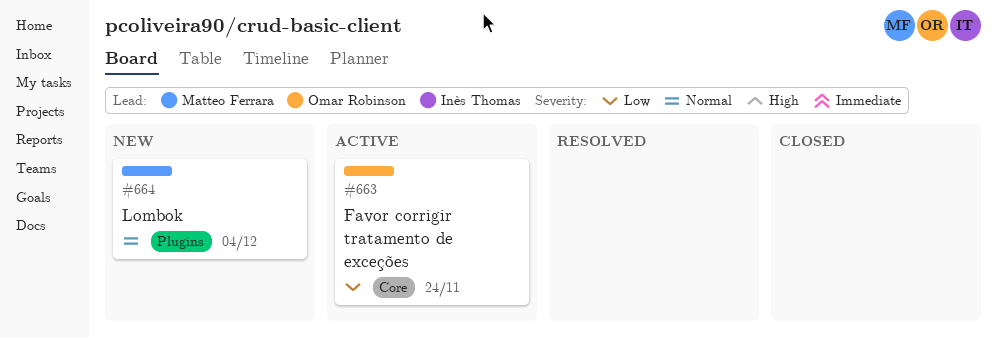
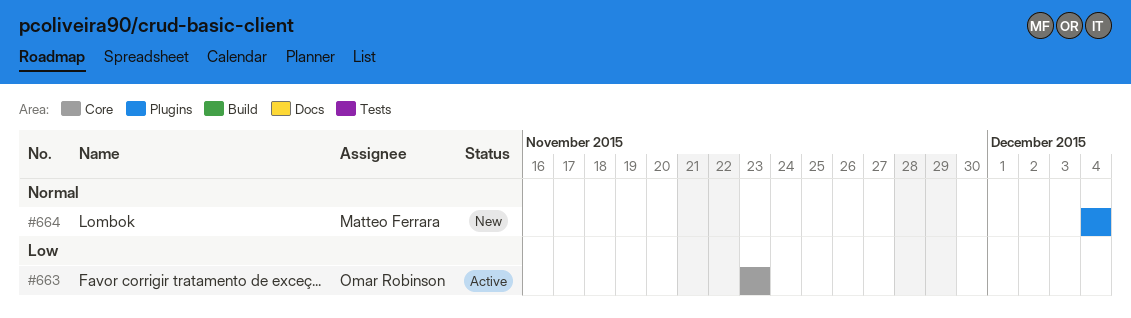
#663, due: Nov 24 -> Nov 23

